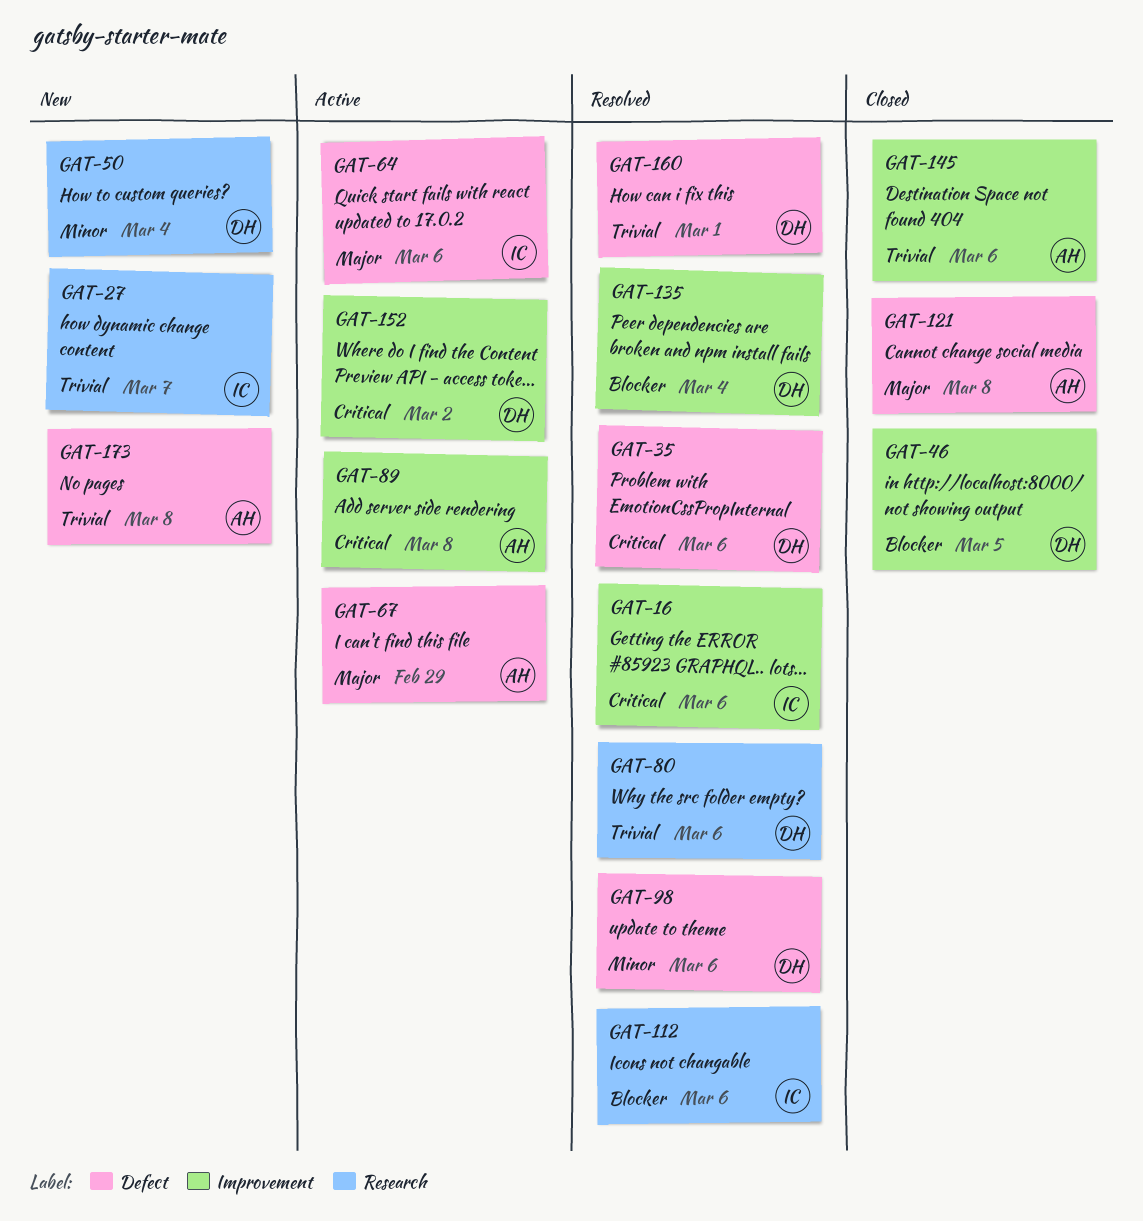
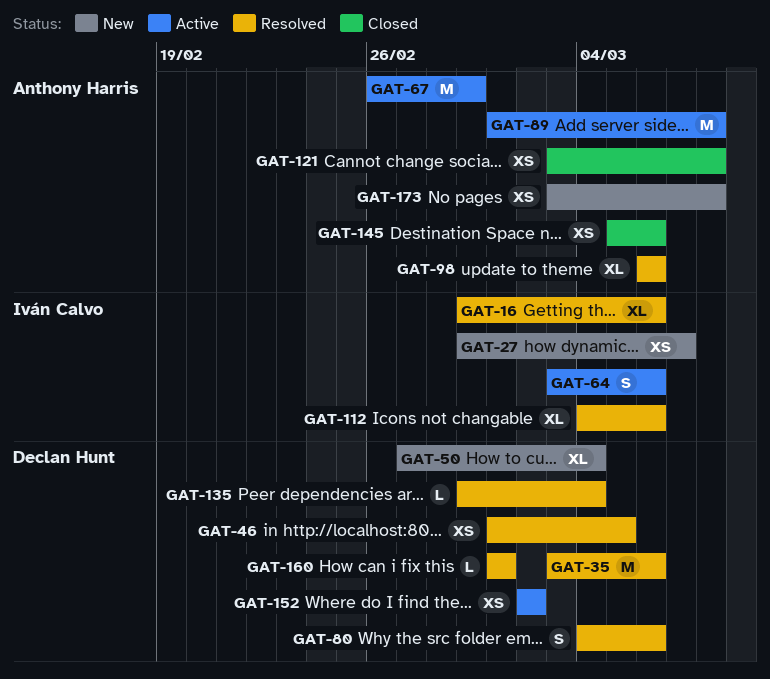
GAT-46, status: Closed -> Resolved
GAT-98, owner: Declan Hunt -> Anthony Harris

